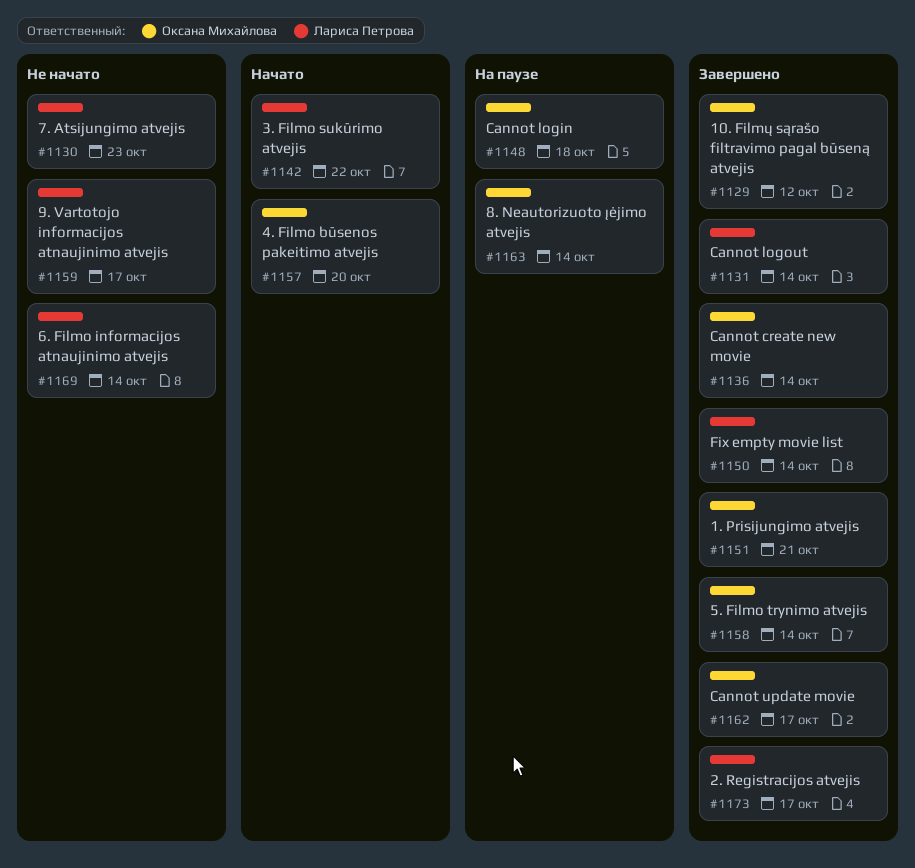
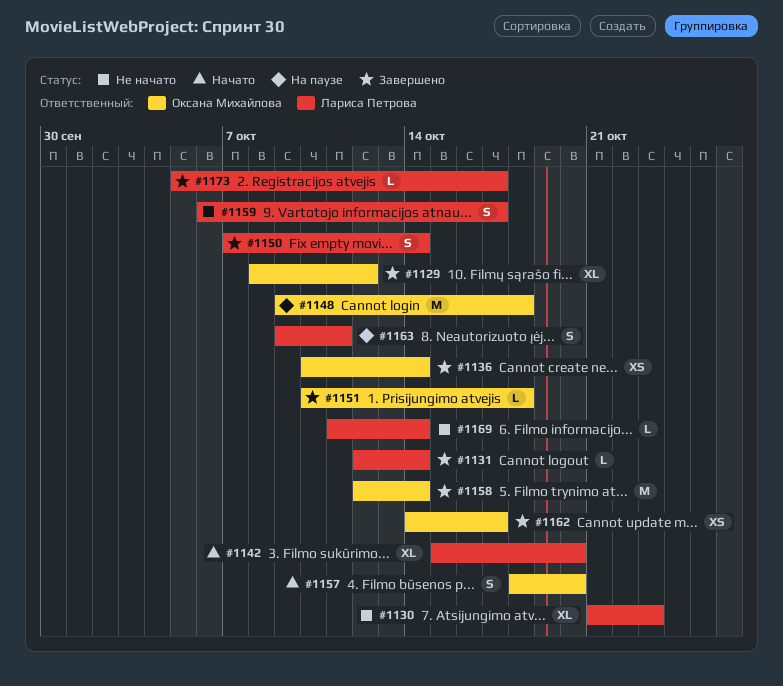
#1142, due: Oct 22 -> Oct 20
#1151, due: Oct 21 -> Oct 18
#1163, owner: Оксана Михайлова -> Лариса Петрова
#1163, due: Oct 14 -> Oct 11

